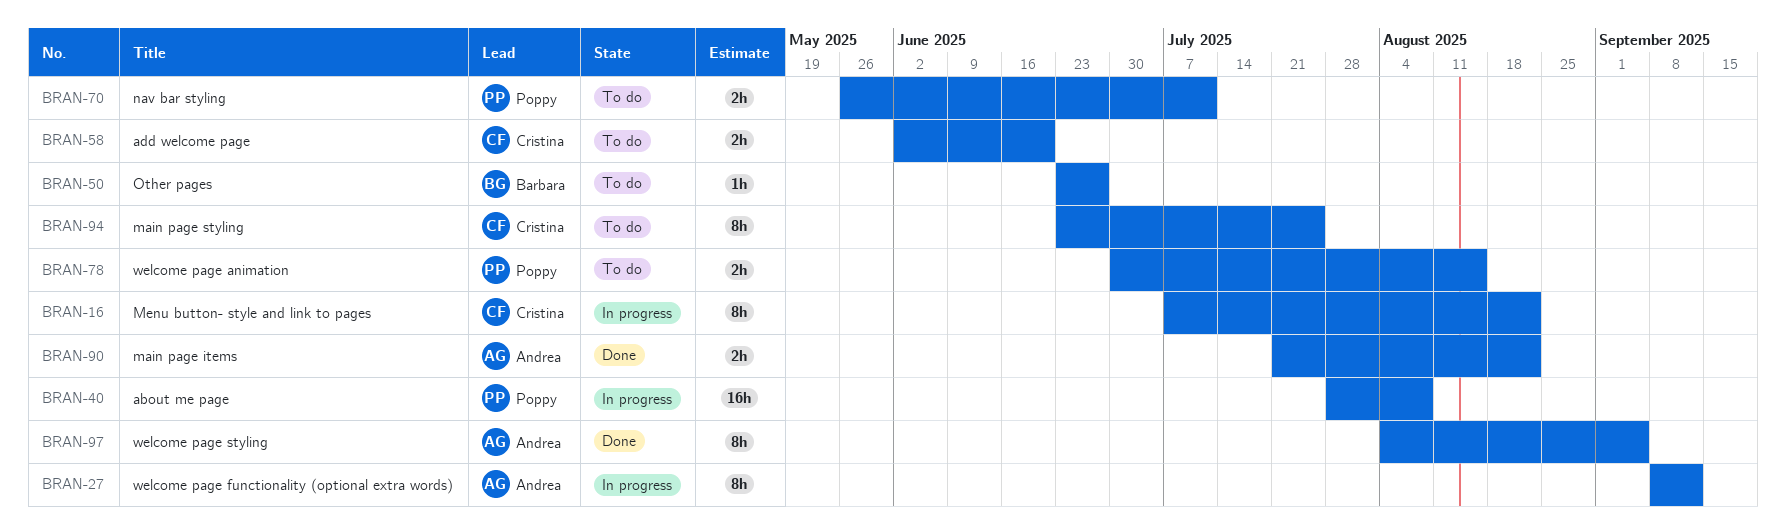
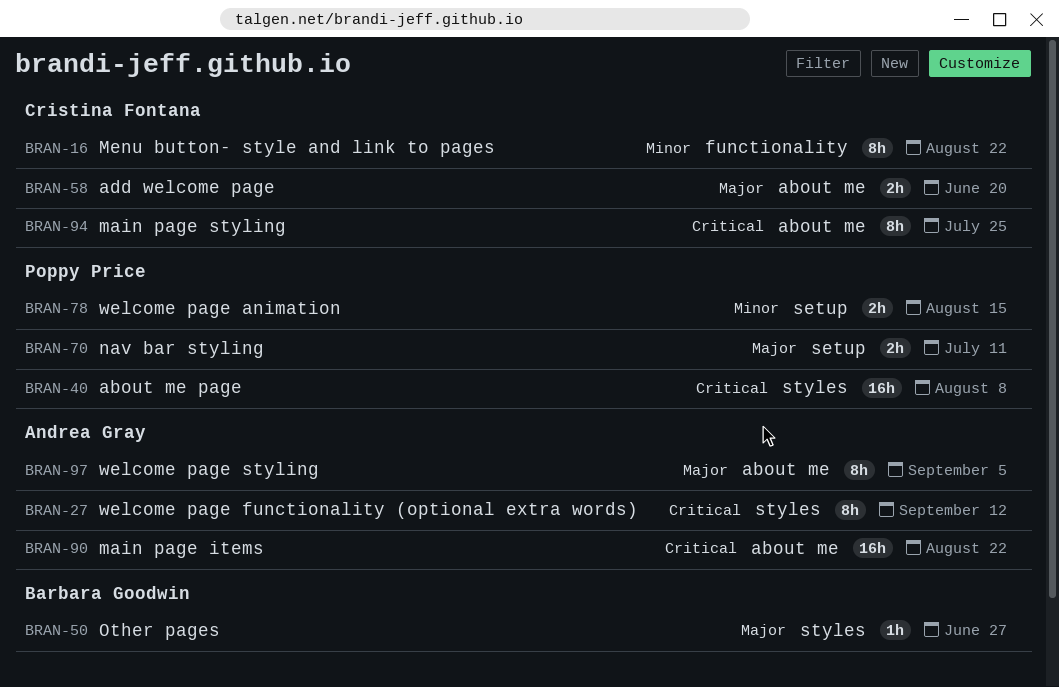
BRAN-90, estimate: 2h -> 16h

